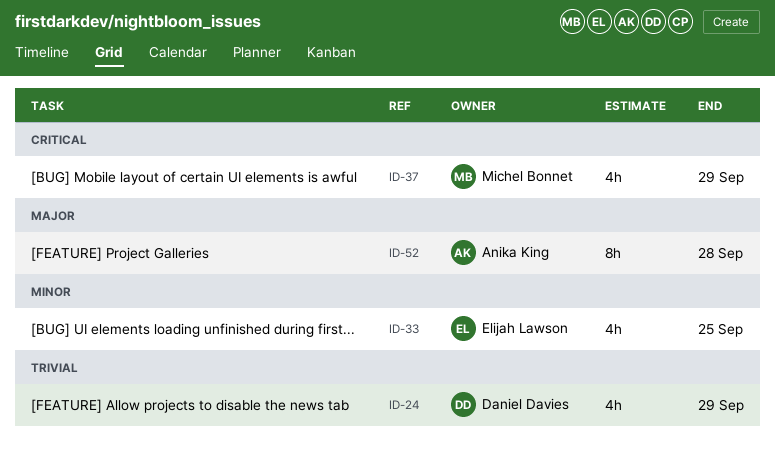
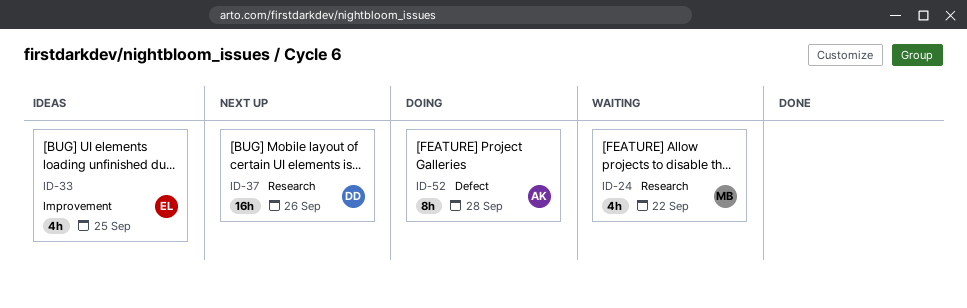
ID-24, owner: Daniel Davies -> Michel Bonnet
ID-24, due: Sep 29 -> Sep 22
ID-37, owner: Michel Bonnet -> Daniel Davies
ID-37, estimate: 4h -> 16h
ID-37, due: Sep 29 -> Sep 26

